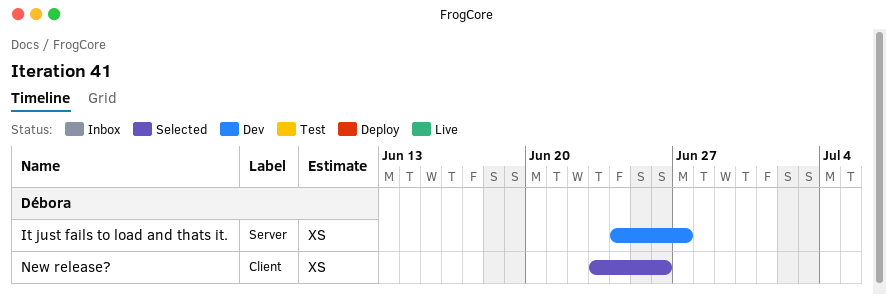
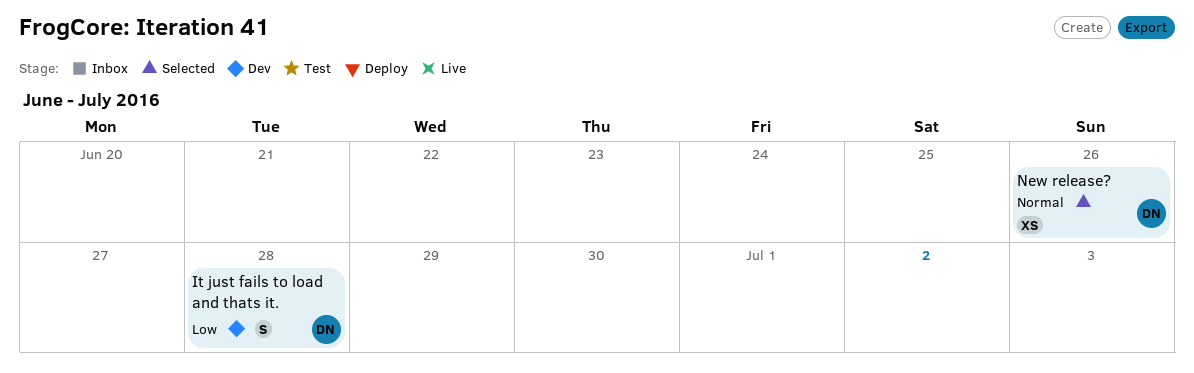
It just fails to load and thats it., estimate: XS -> S
It just fails to load and thats it., due: Jun 27 -> Jun 28

